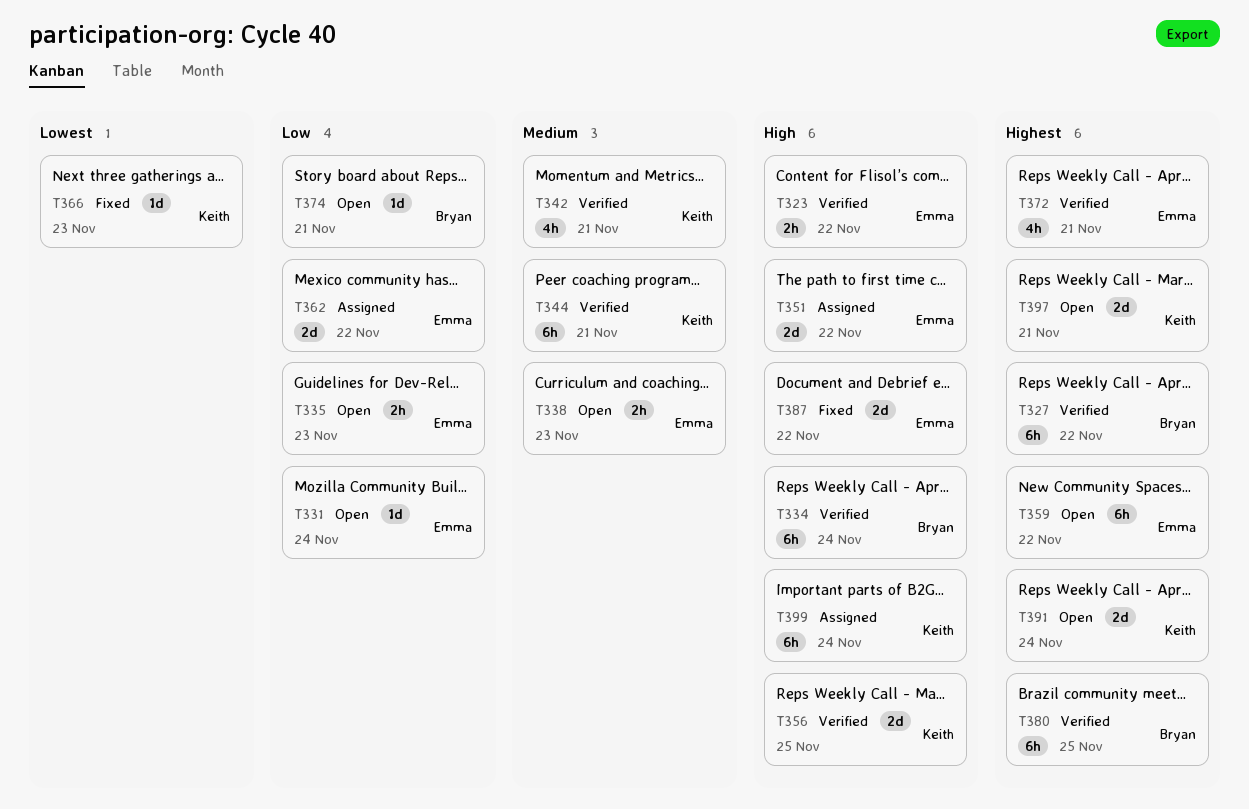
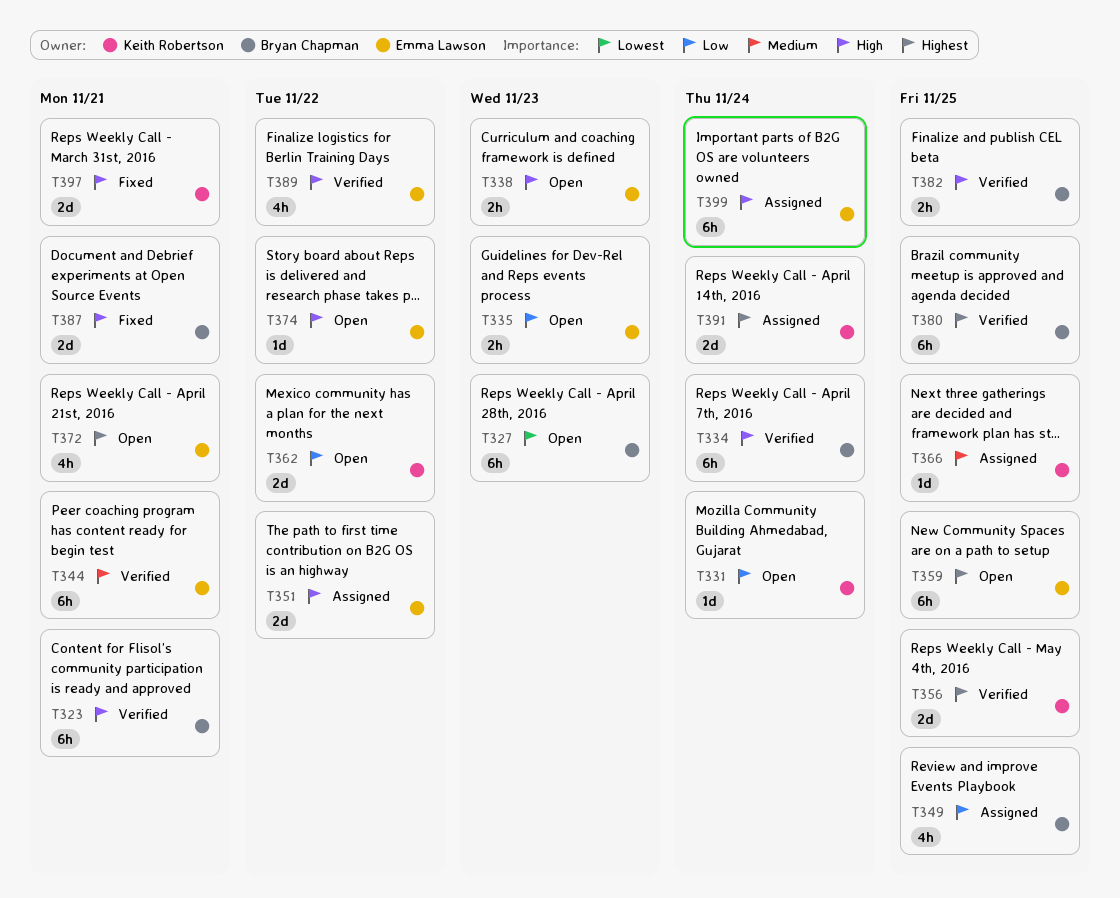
T323, owner: Emma Lawson -> Bryan Chapman
T323, estimate: 2h -> 6h
T323, due: Nov 22 -> Nov 21
T327, status: Verified -> Open
T327, priority: Highest -> Lowest
T327, due: Nov 22 -> Nov 23
T331, owner: Emma Lawson -> Keith Robertson
T338, priority: Medium -> High
T342: present -> none
T344, owner: Keith Robertson -> Emma Lawson
T349: none -> present
T356, priority: High -> Highest
T359, due: Nov 22 -> Nov 25
T362, status: Assigned -> Open
T362, owner: Emma Lawson -> Keith Robertson
T366, status: Fixed -> Assigned
T366, priority: Lowest -> Medium
T366, due: Nov 23 -> Nov 25
T372, status: Verified -> Open
T374, owner: Bryan Chapman -> Emma Lawson
T374, priority: Low -> High
T374, due: Nov 21 -> Nov 22
T382: none -> present
T387, owner: Emma Lawson -> Bryan Chapman
T387, due: Nov 22 -> Nov 21
T389: none -> present
T391, status: Open -> Assigned
T397, status: Open -> Fixed
T397, priority: Highest -> High
T399, owner: Keith Robertson -> Emma Lawson

